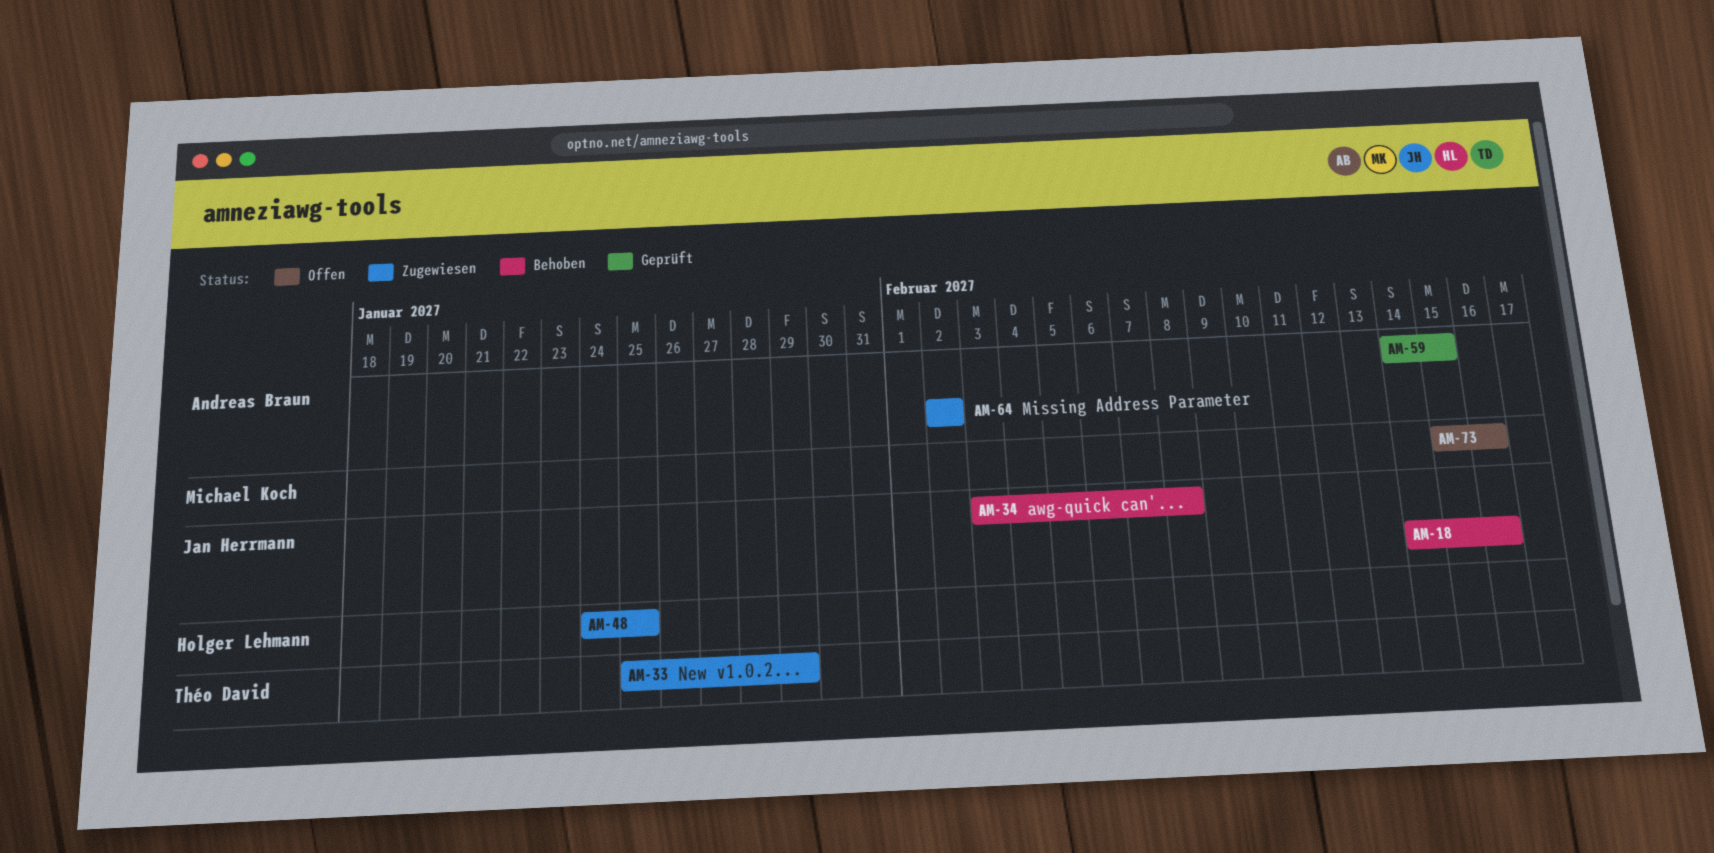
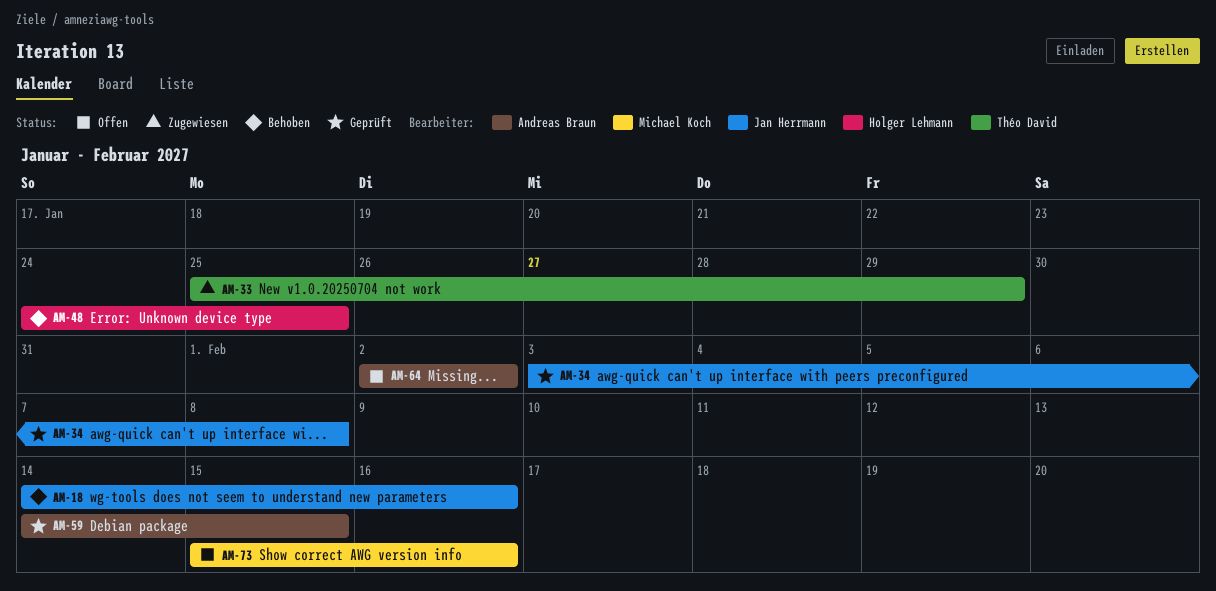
AM-34, status: Behoben -> Geprüft
AM-48, status: Zugewiesen -> Behoben
AM-64, status: Zugewiesen -> Offen

